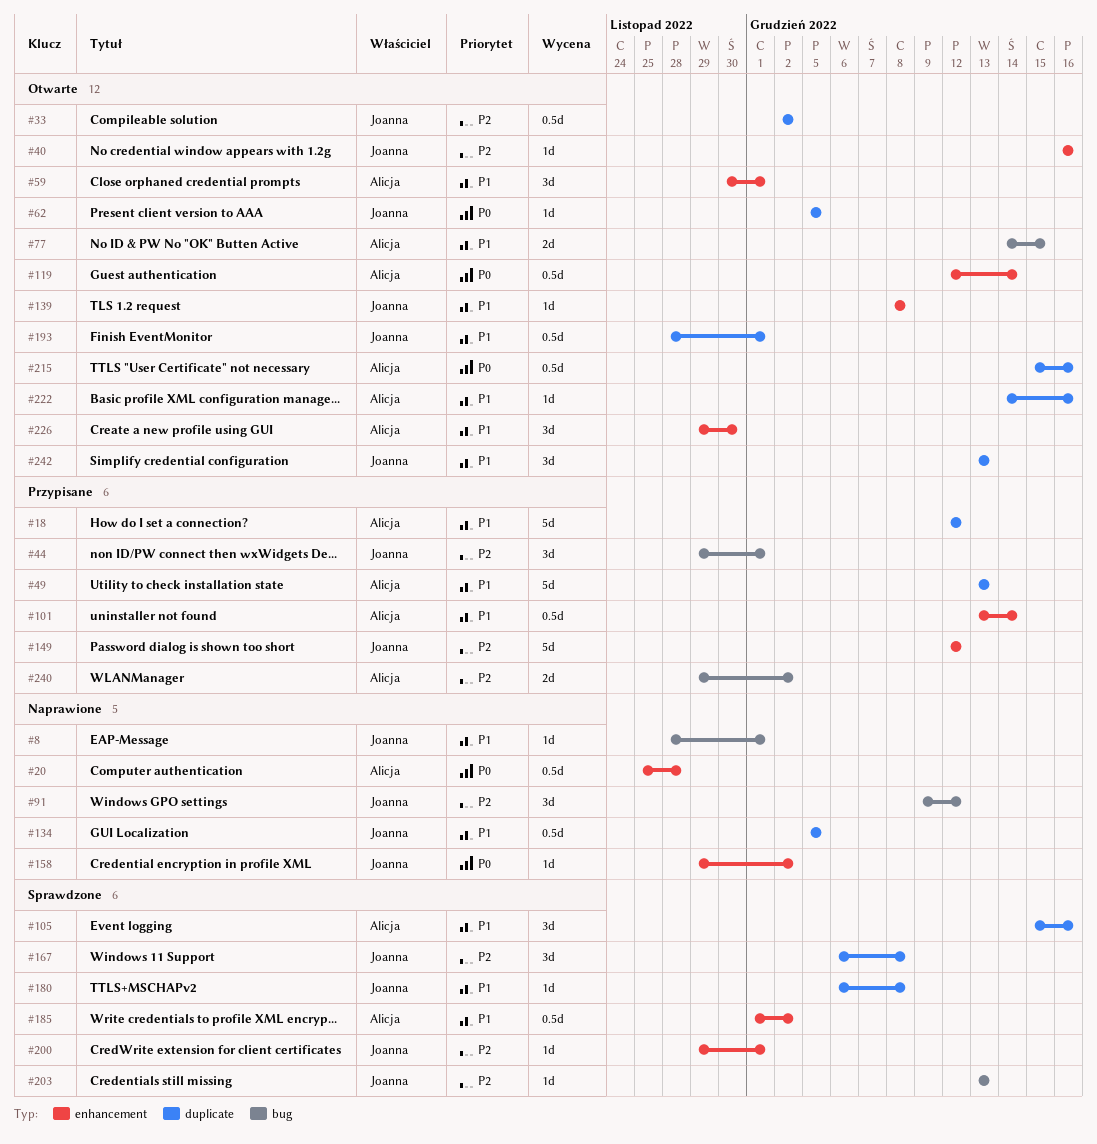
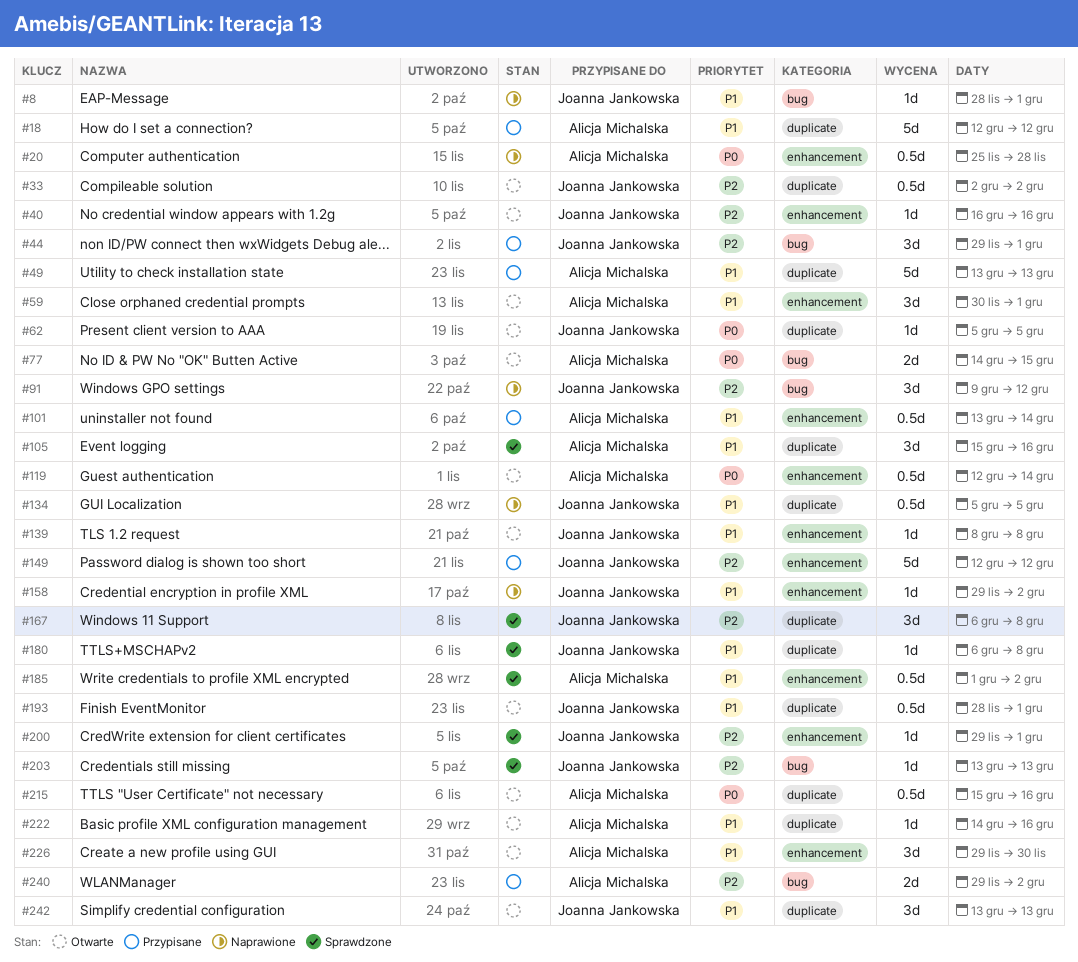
#77, priority: P1 -> P0
#158, priority: P0 -> P1

